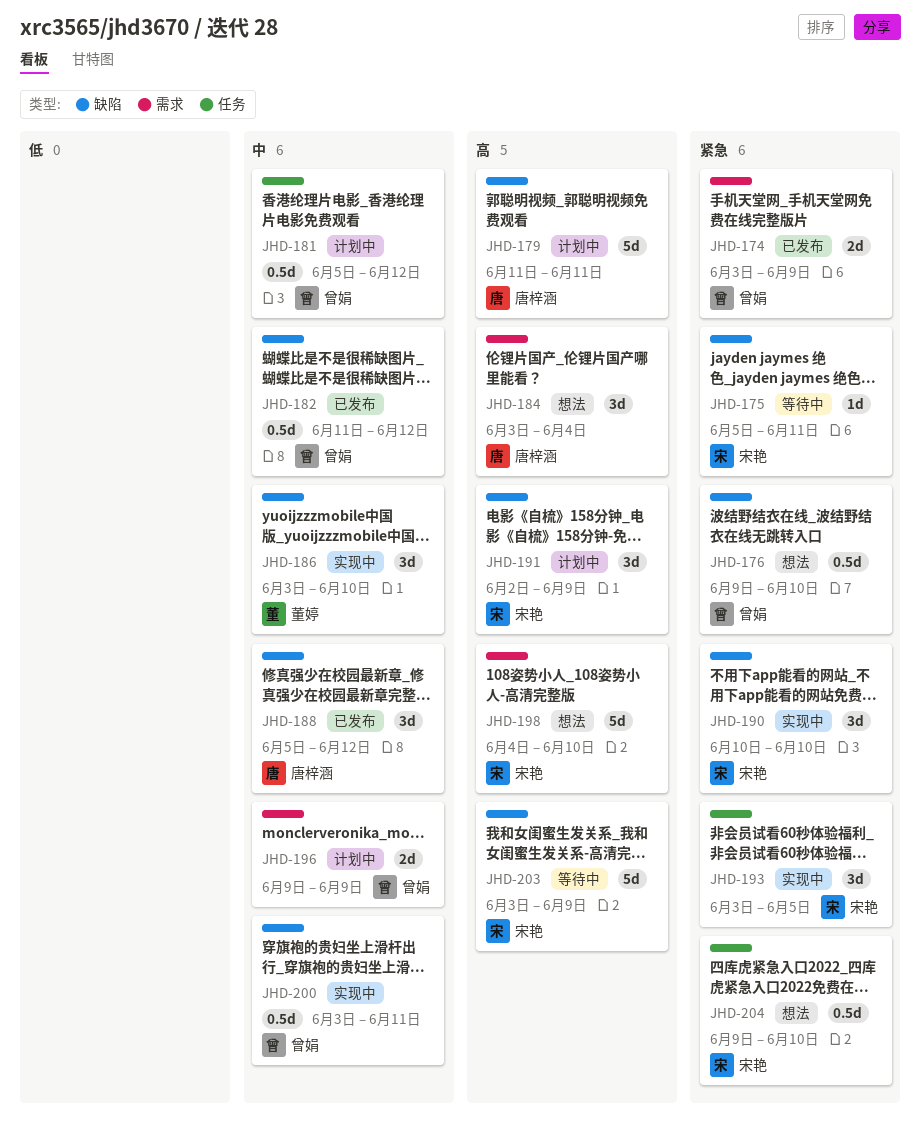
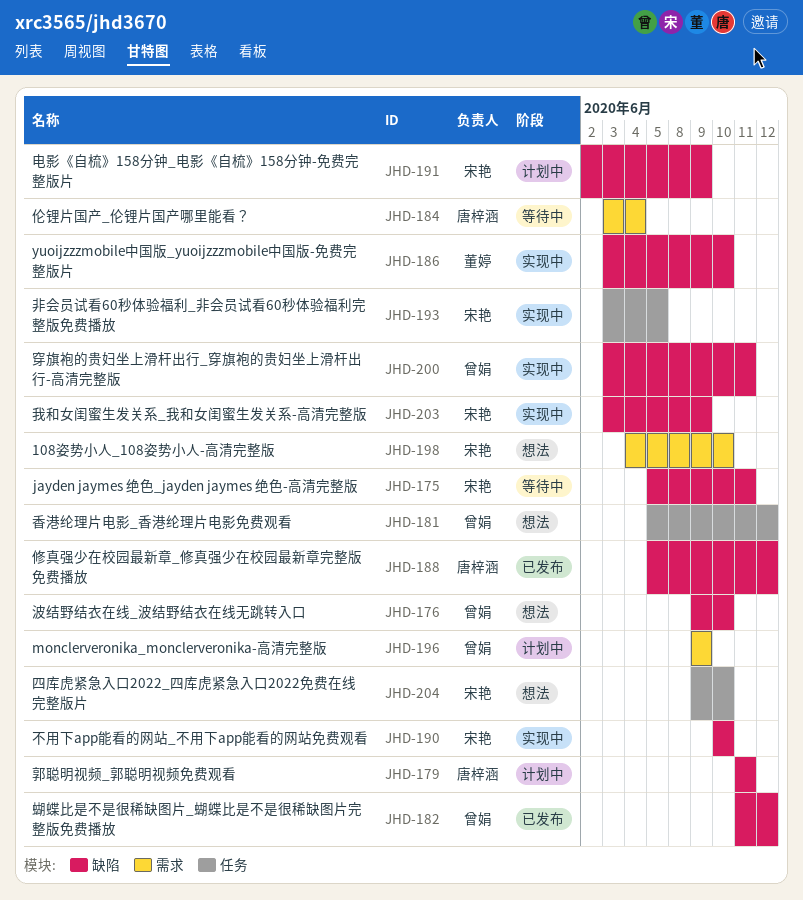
JHD-174: present -> none
JHD-181, status: 计划中 -> 想法
JHD-184, status: 想法 -> 等待中
JHD-203, status: 等待中 -> 实现中

